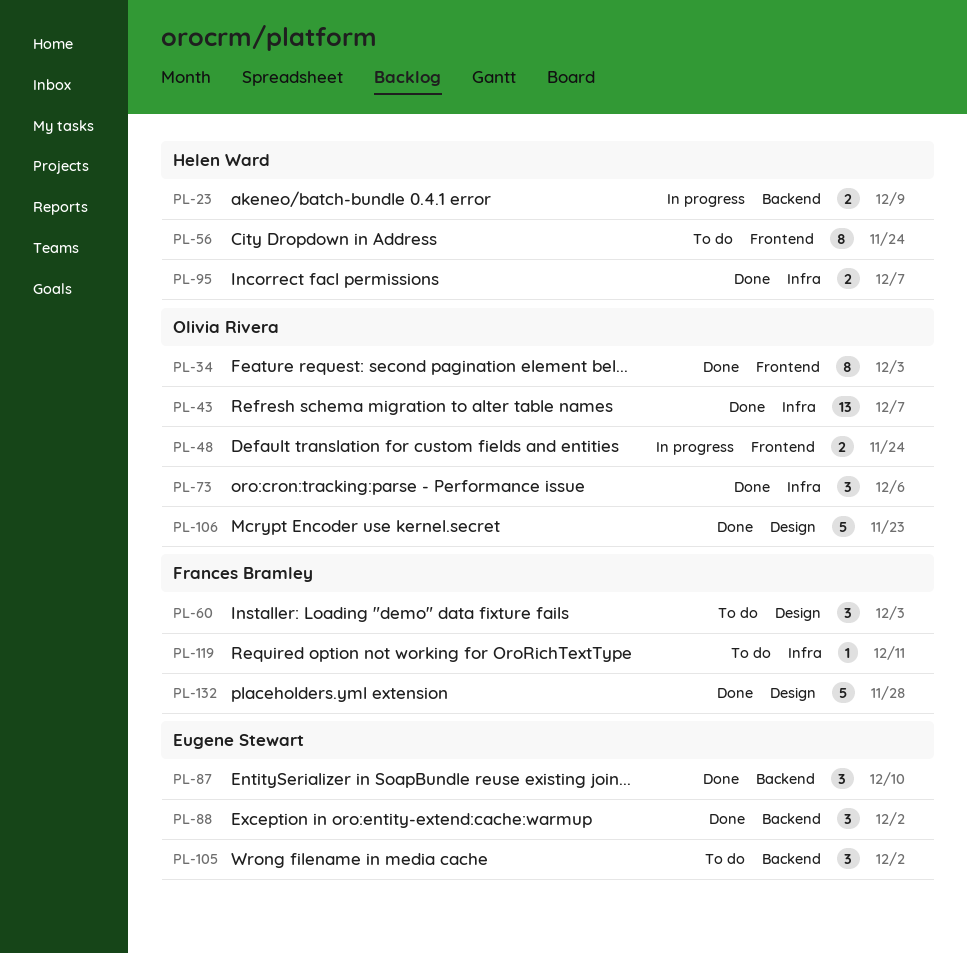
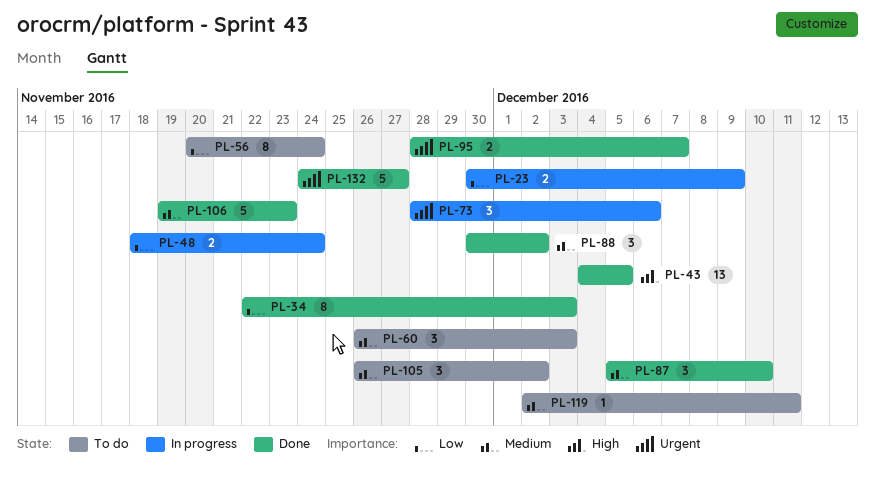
PL-43, due: Dec 7 -> Dec 5
PL-73, status: Done -> In progress
PL-132, due: Nov 28 -> Nov 27

